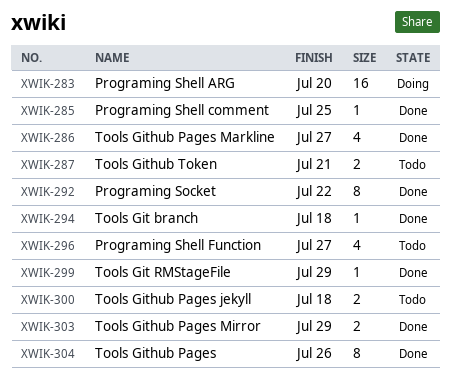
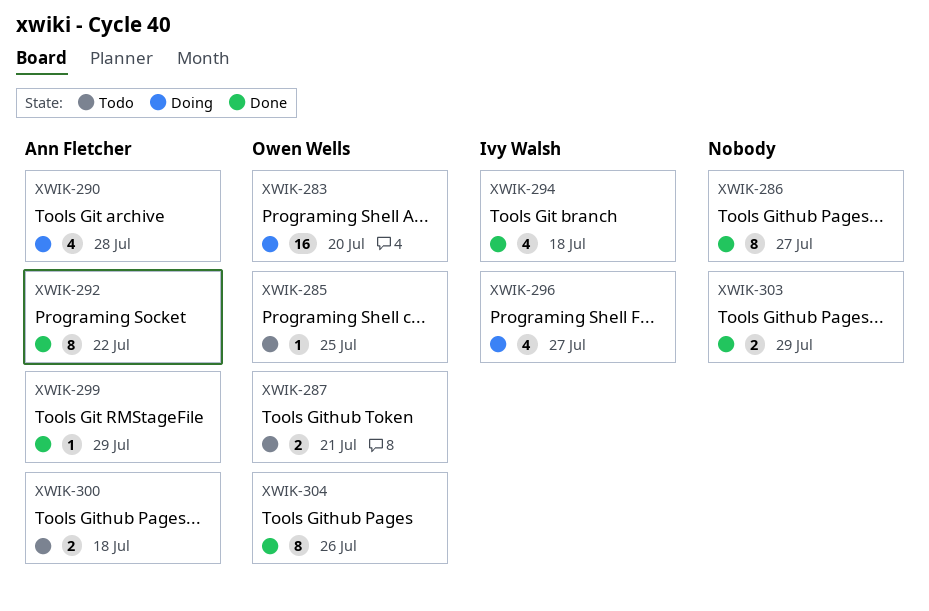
XWIK-285, status: Done -> Todo
XWIK-286, estimate: 4 -> 8
XWIK-290: none -> present
XWIK-294, estimate: 1 -> 4
XWIK-296, status: Todo -> Doing

